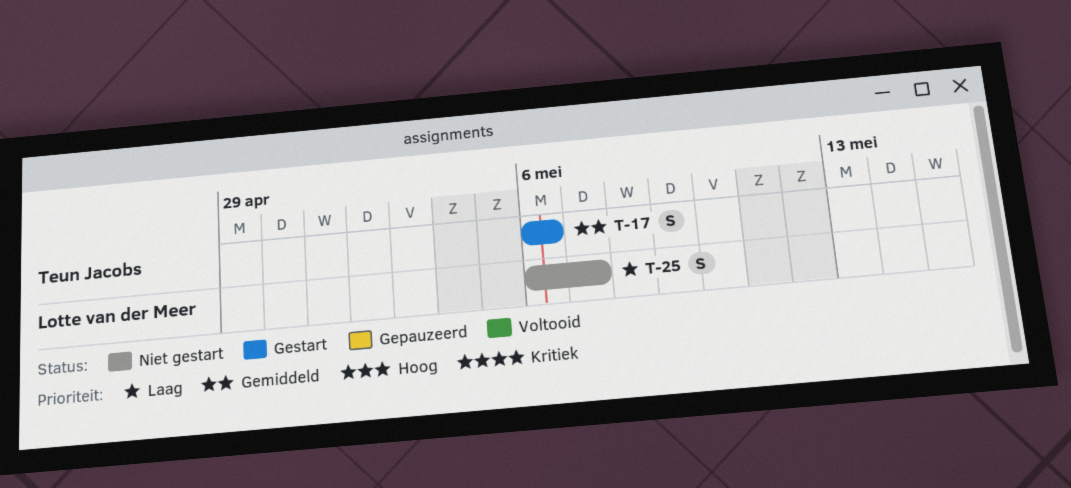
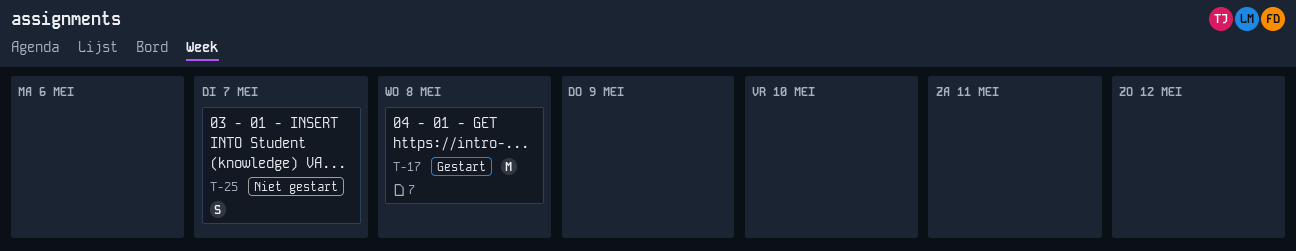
T-17, estimate: S -> M
T-17, due: May 6 -> May 8

